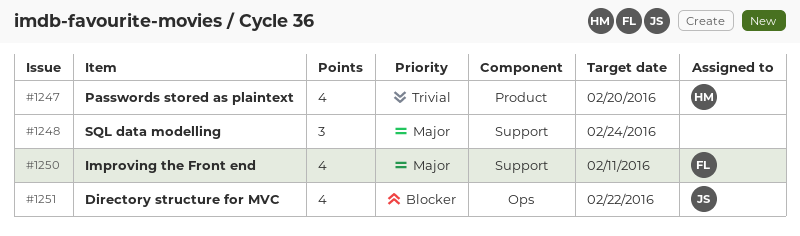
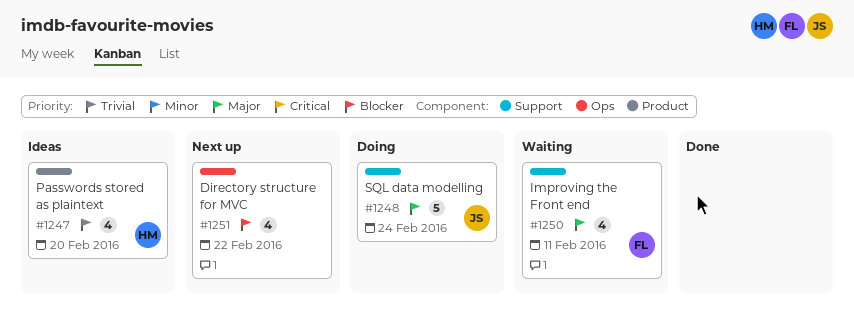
#1248, owner: none -> JS
#1248, estimate: 3 -> 5
#1251, owner: JS -> none

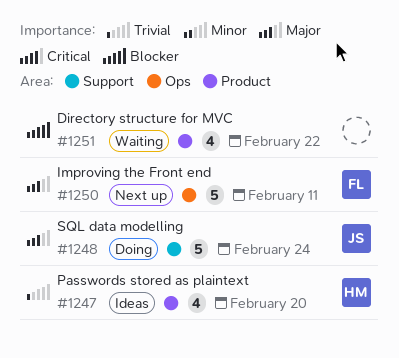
#1250, status: Waiting -> Next up
#1250, label: Support -> Ops
#1250, estimate: 4 -> 5
#1251, status: Next up -> Waiting
#1251, label: Ops -> Product

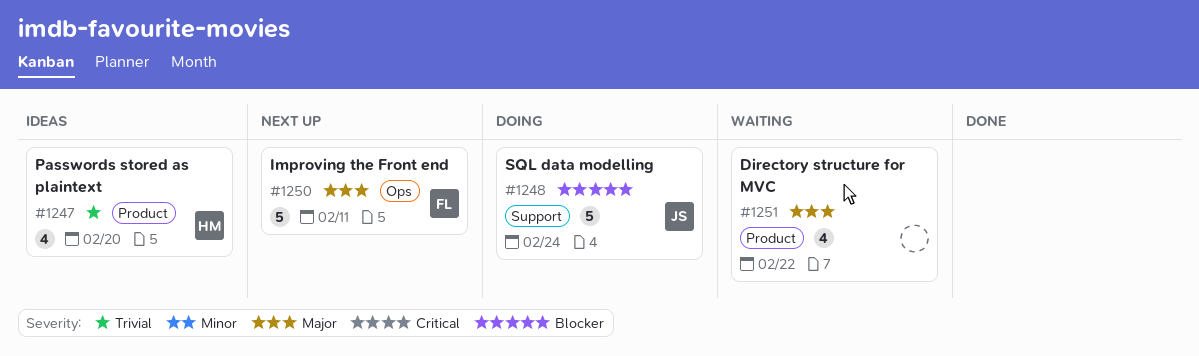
#1248, priority: Major -> Blocker
#1251, priority: Blocker -> Major

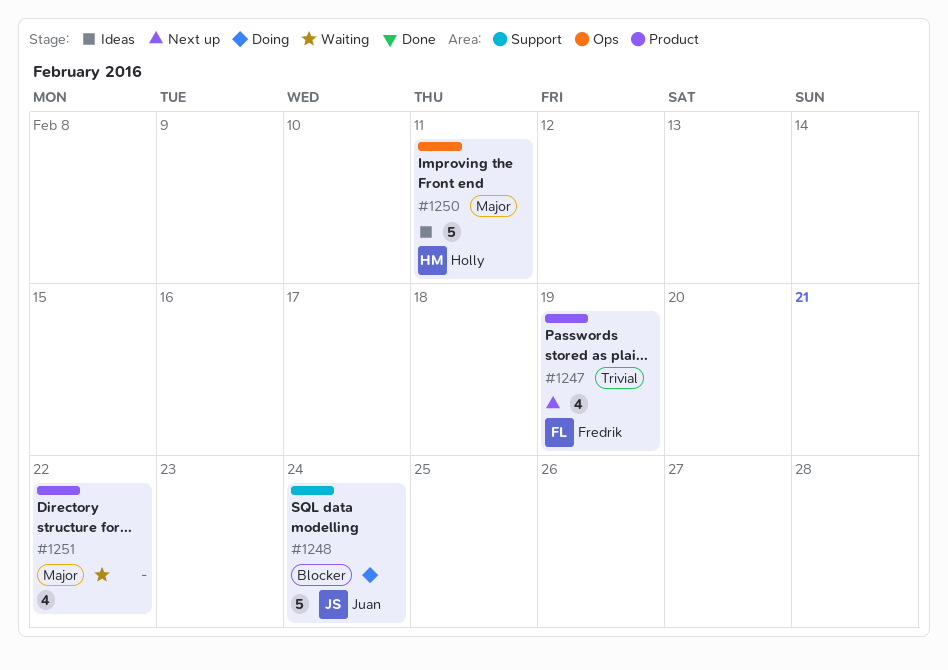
#1247, status: Ideas -> Next up
#1247, owner: Holly -> Fredrik
#1247, due: Feb 20 -> Feb 19
#1250, status: Next up -> Ideas
#1250, owner: Fredrik -> Holly

